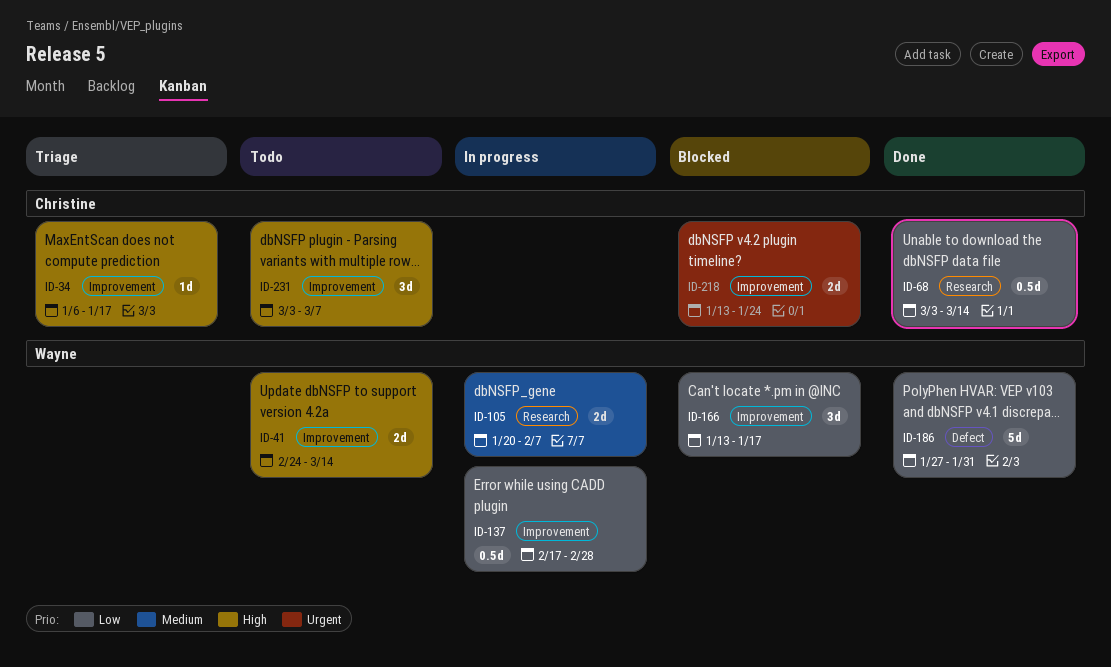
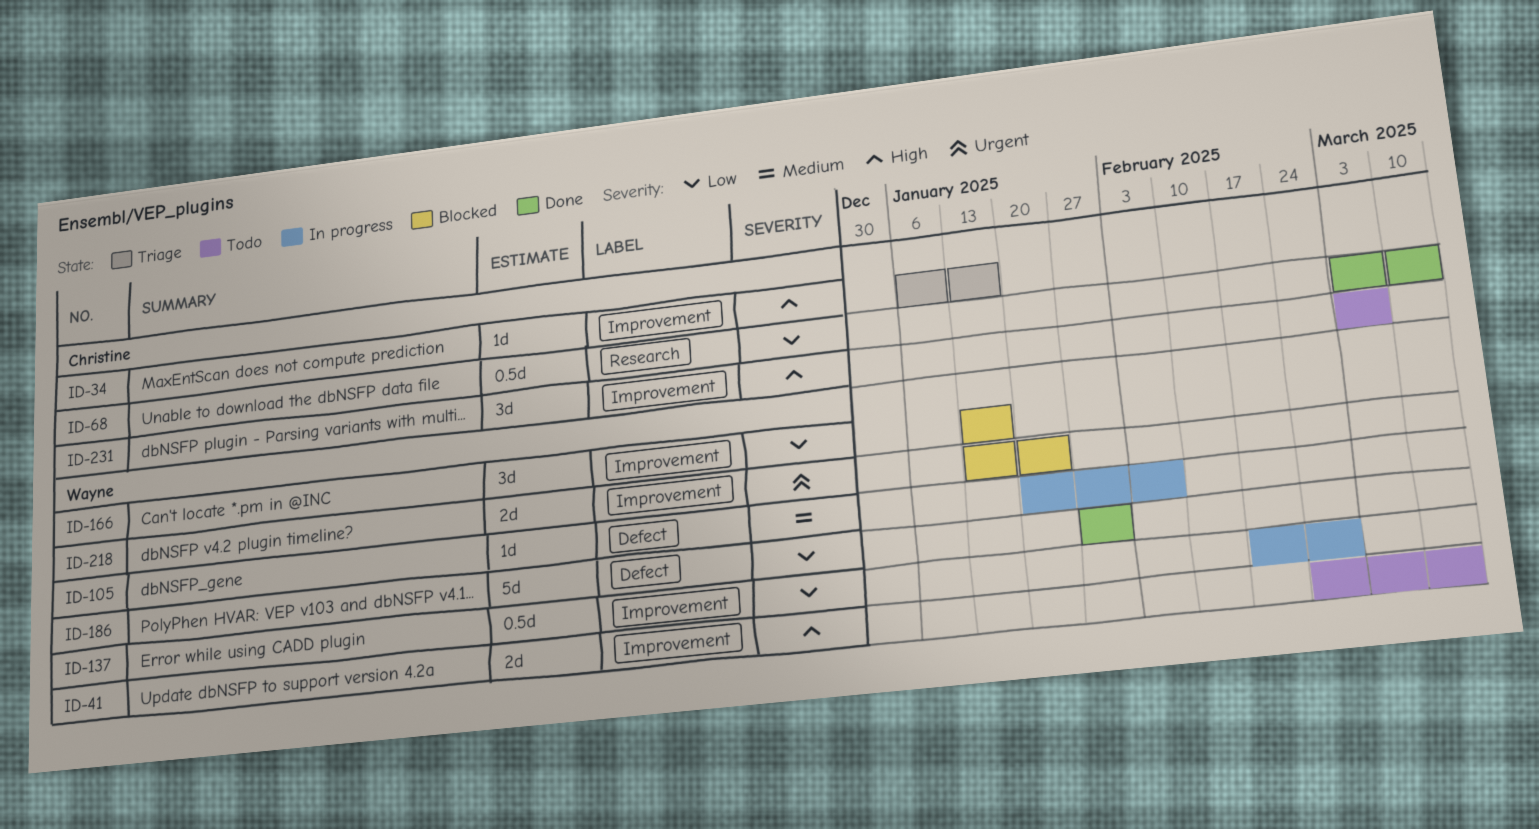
ID-105, label: Research -> Defect
ID-105, estimate: 2d -> 1d
ID-218, owner: Christine -> Wayne

